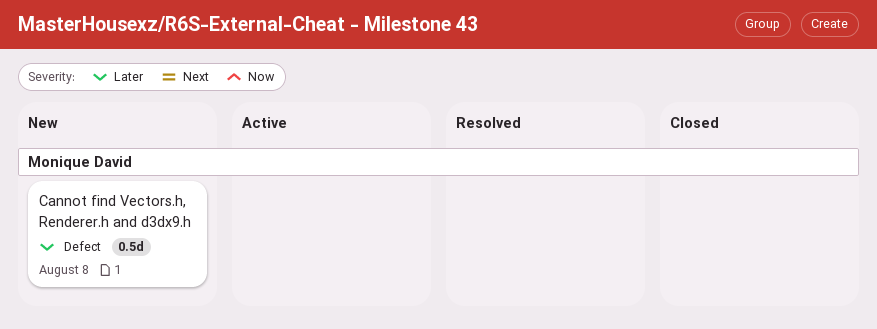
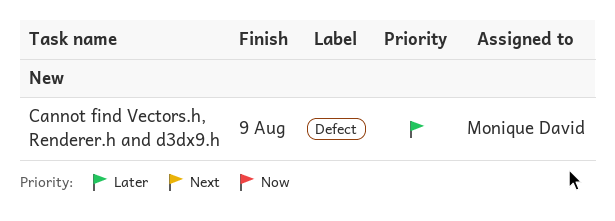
Cannot find Vectors.h, Renderer.h and d3dx9.h, due: Aug 8 -> Aug 9

